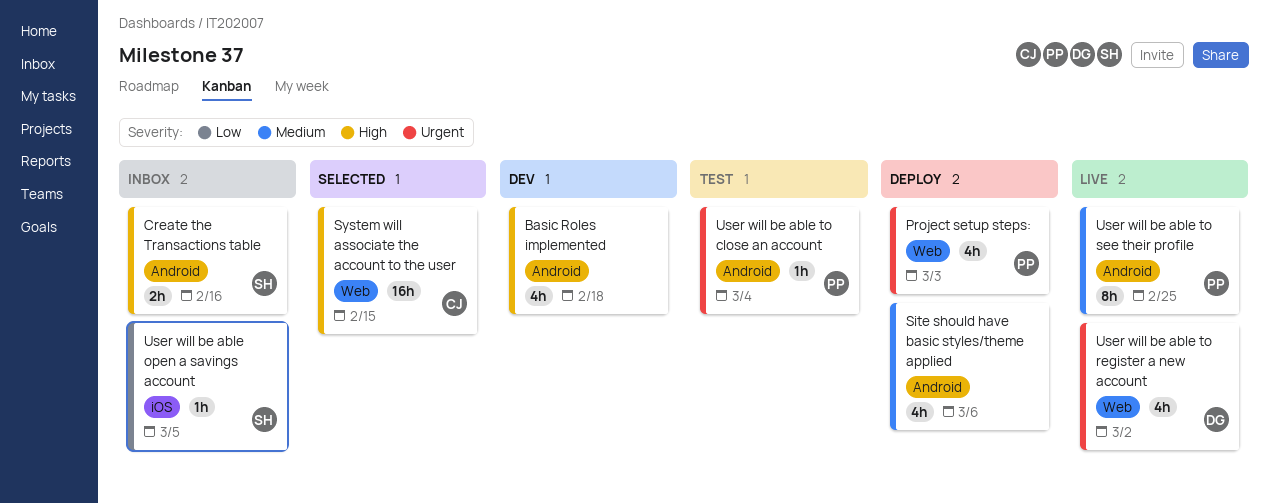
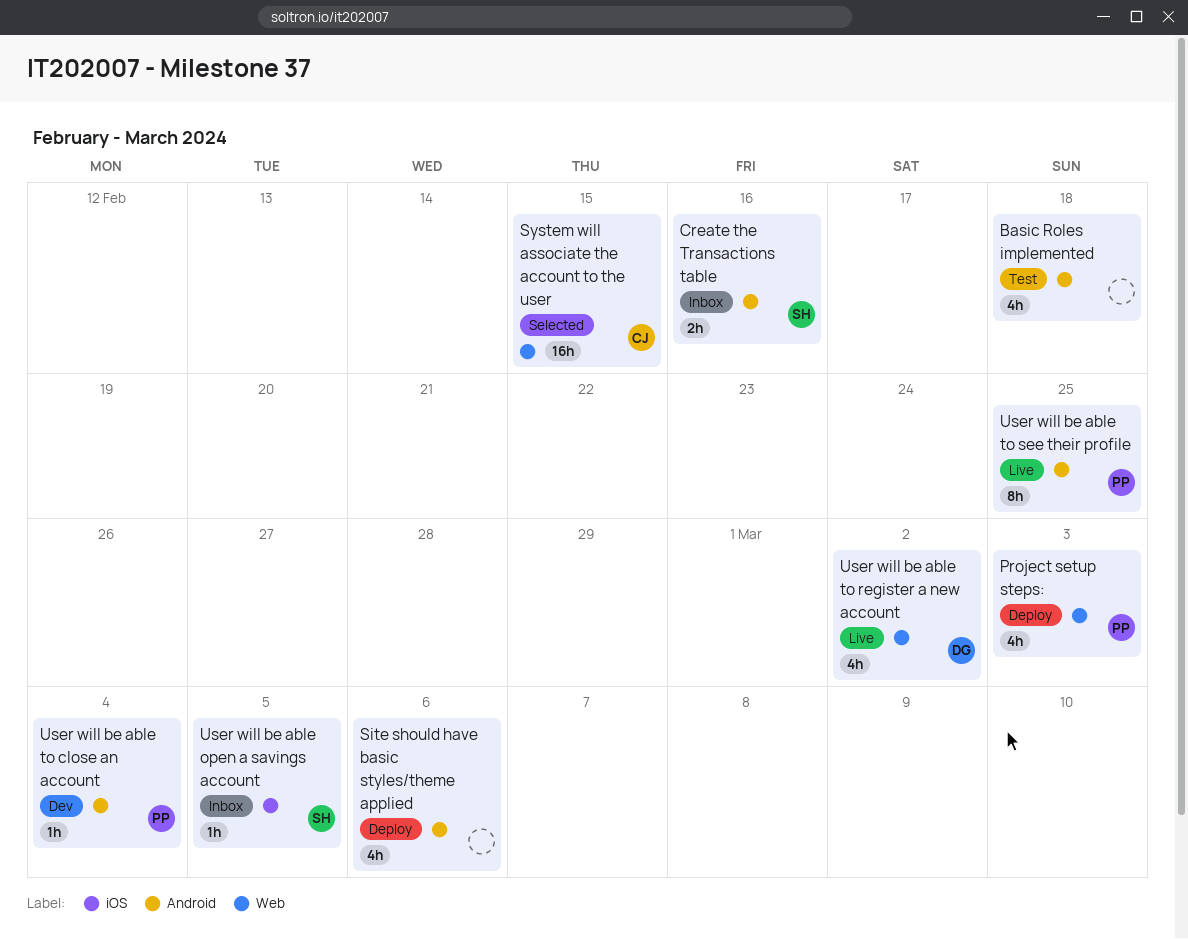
Basic Roles implemented, status: Dev -> Test
User will be able to close an account, status: Test -> Dev

